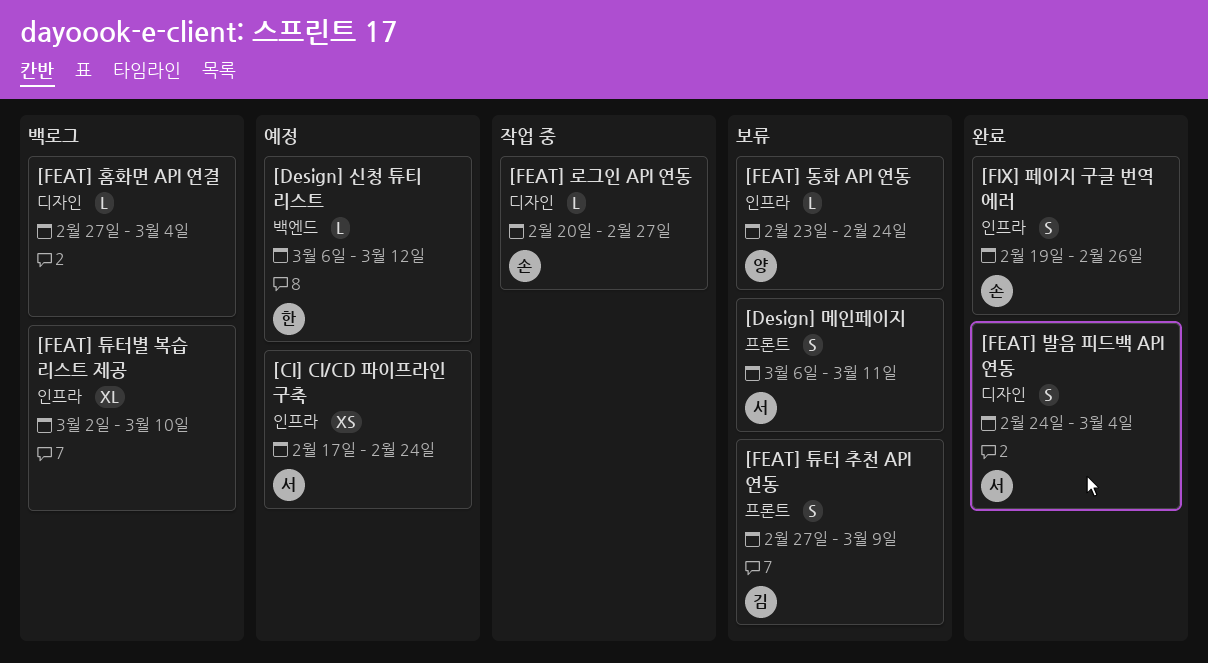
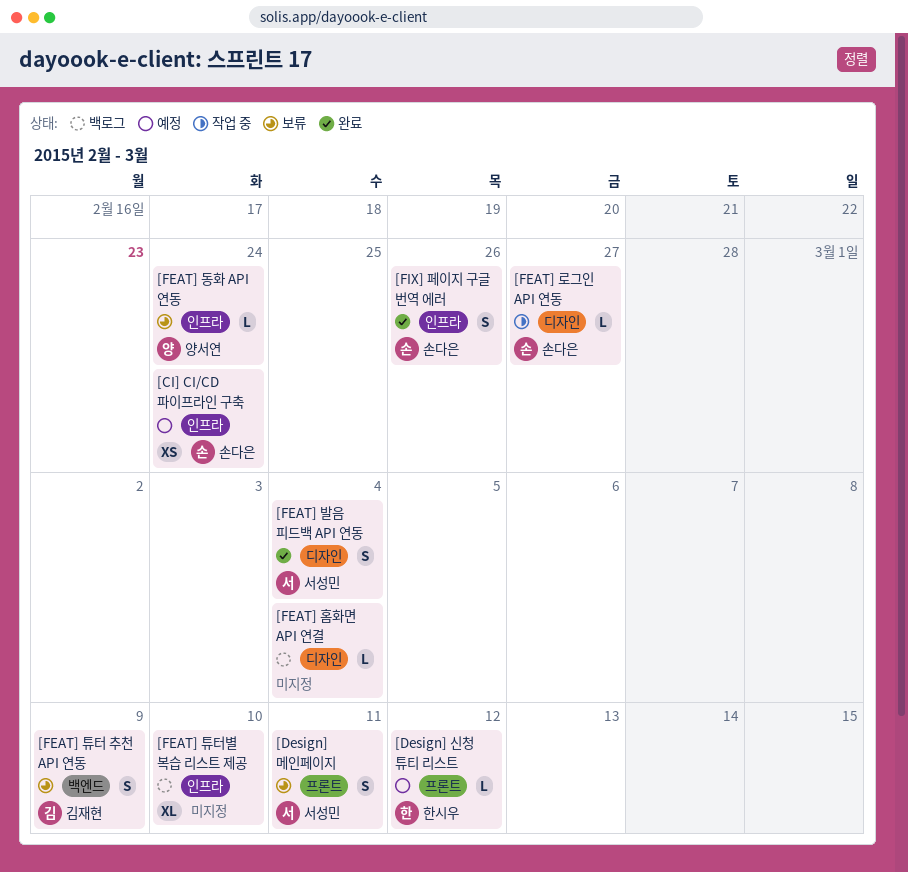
[CI] CI/CD 파이프라인 구축, owner: 서성민 -> 손다은
[Design] 신청 튜티 리스트, label: 백엔드 -> 프론트
[FEAT] 튜터 추천 API 연동, label: 프론트 -> 백엔드

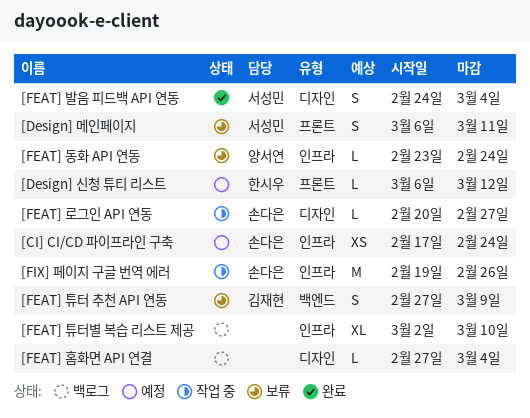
[FIX] 페이지 구글 번역 에러, status: 완료 -> 작업 중
[FIX] 페이지 구글 번역 에러, estimate: S -> M

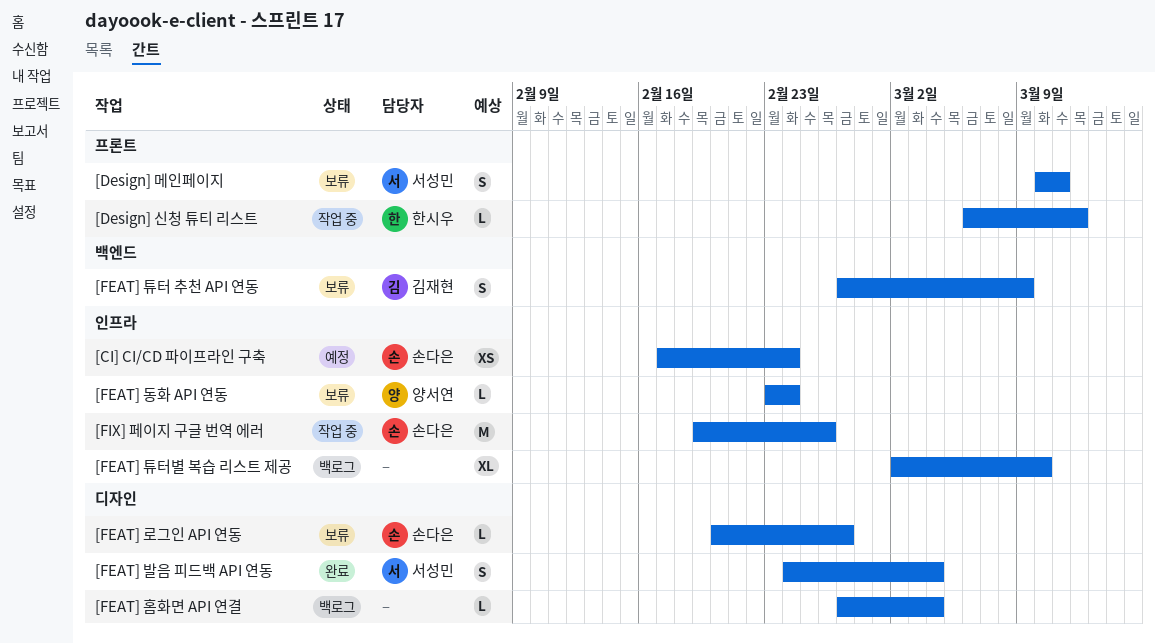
[Design] 메인페이지, start: Mar 6 -> Mar 10
[Design] 신청 튜티 리스트, status: 예정 -> 작업 중
[FEAT] 로그인 API 연동, status: 작업 중 -> 보류

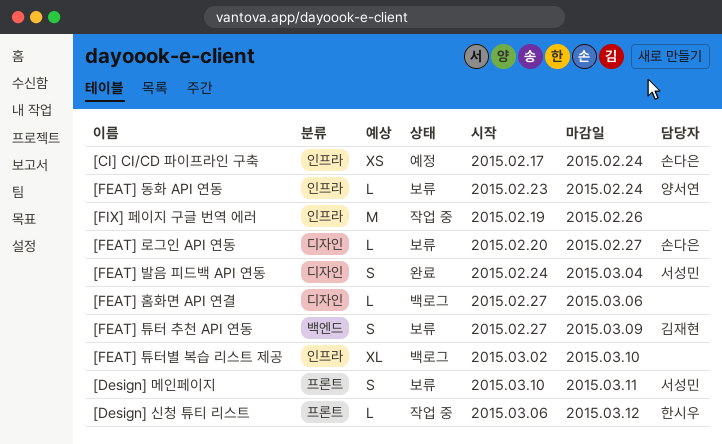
[FEAT] 홈화면 API 연결, due: Mar 4 -> Mar 6
[FIX] 페이지 구글 번역 에러, owner: 손다은 -> none

